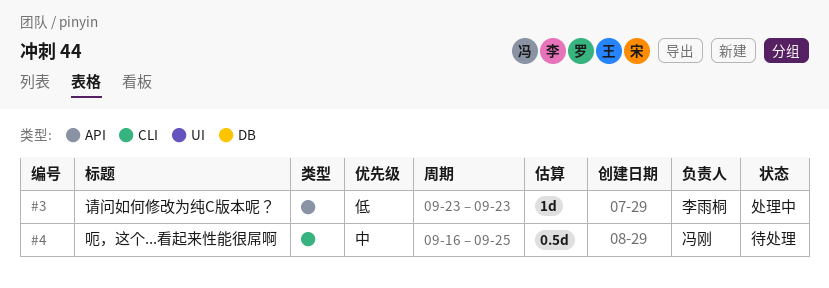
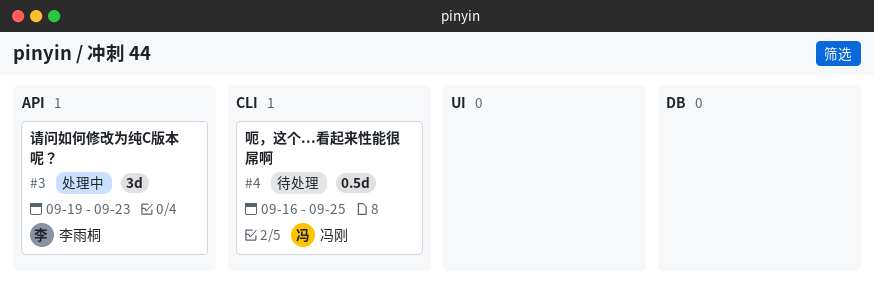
#3, estimate: 1d -> 3d
#3, start: Sep 23 -> Sep 19

